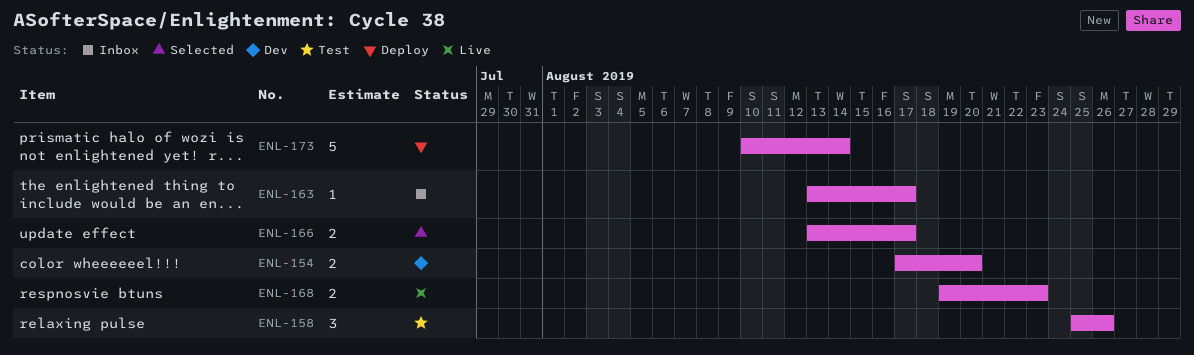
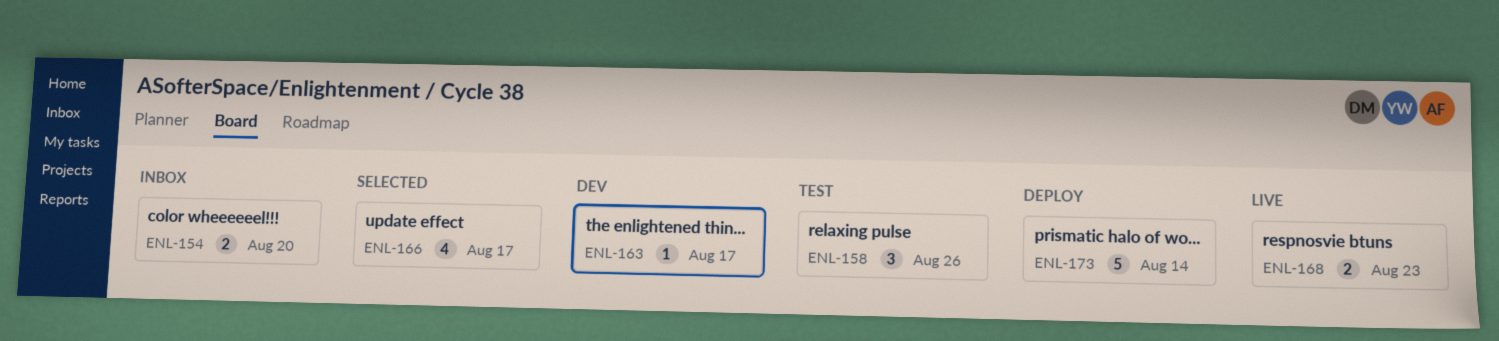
ENL-154, status: Dev -> Inbox
ENL-163, status: Inbox -> Dev
ENL-166, estimate: 2 -> 4

